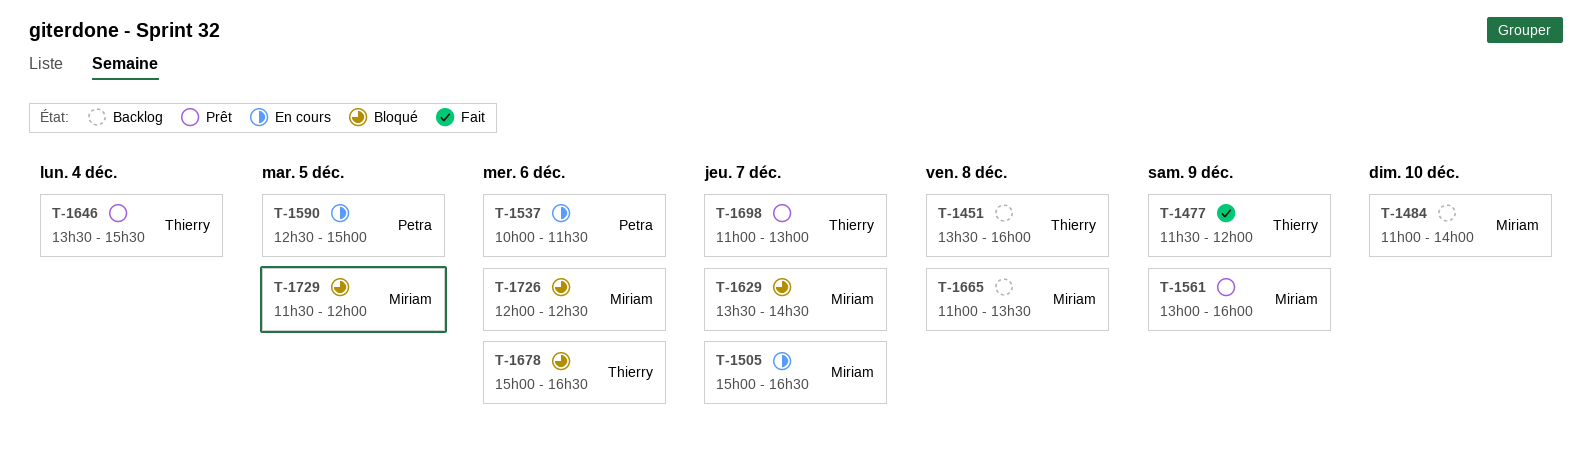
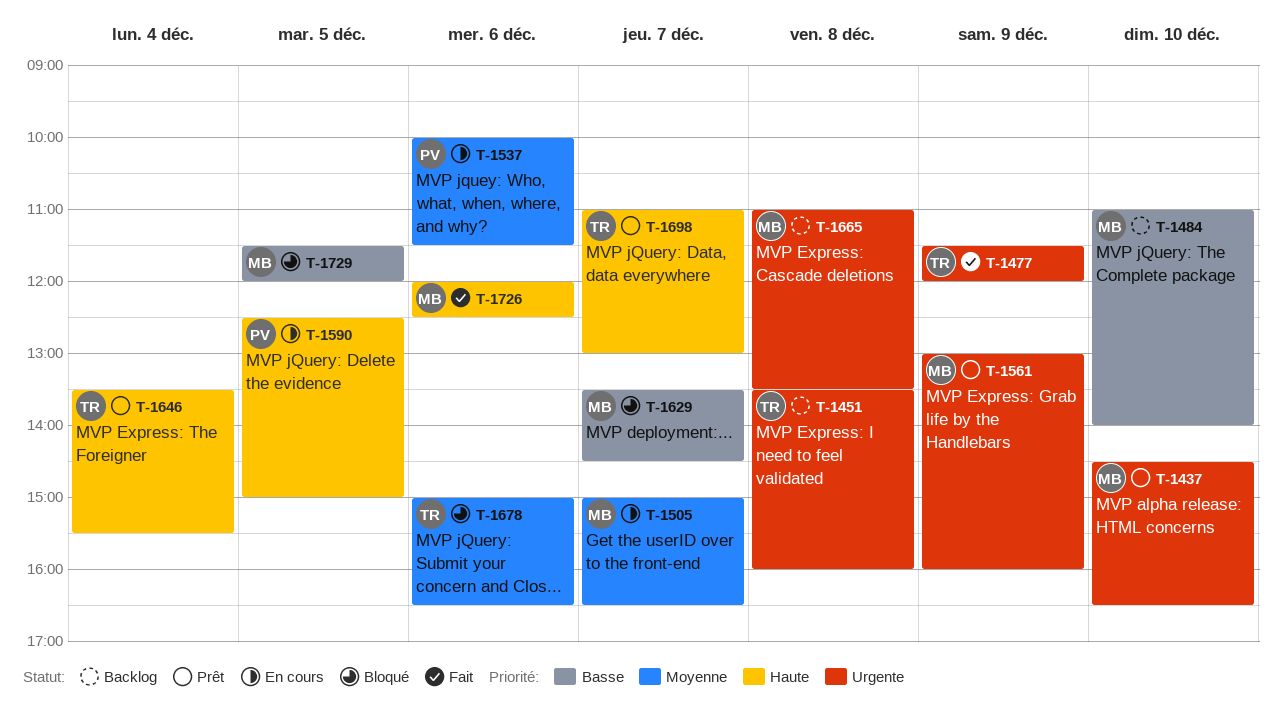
T-1437: none -> present
T-1726, status: Bloqué -> Fait

